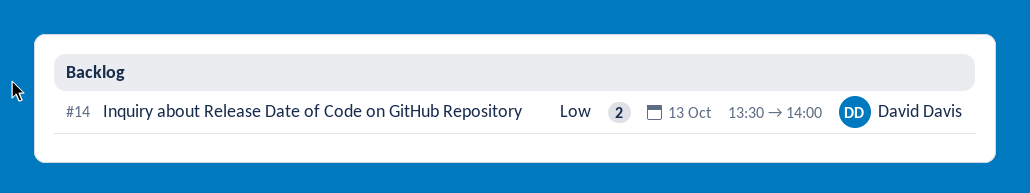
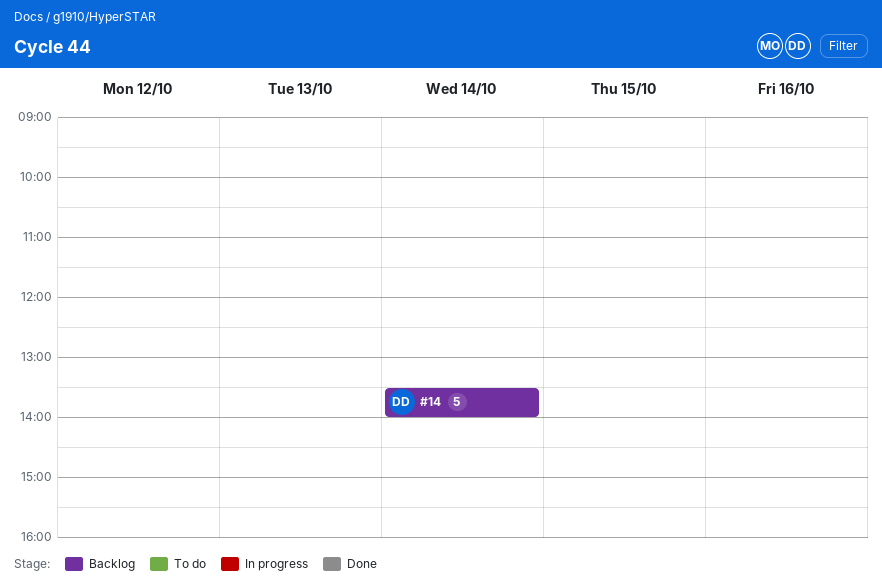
#14, estimate: 2 -> 5
#14, day: Oct 13 -> Oct 14

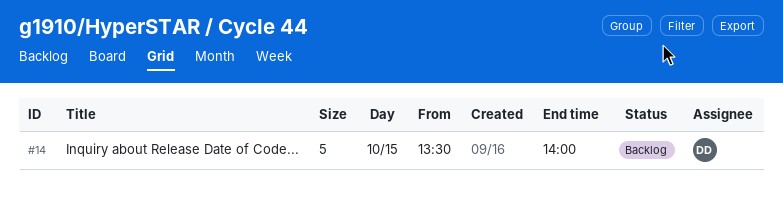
#14, day: Oct 14 -> Oct 15

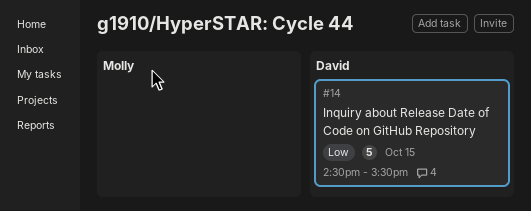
#14, begins: 13:30 -> 14:30
#14, ends: 14:00 -> 15:30

